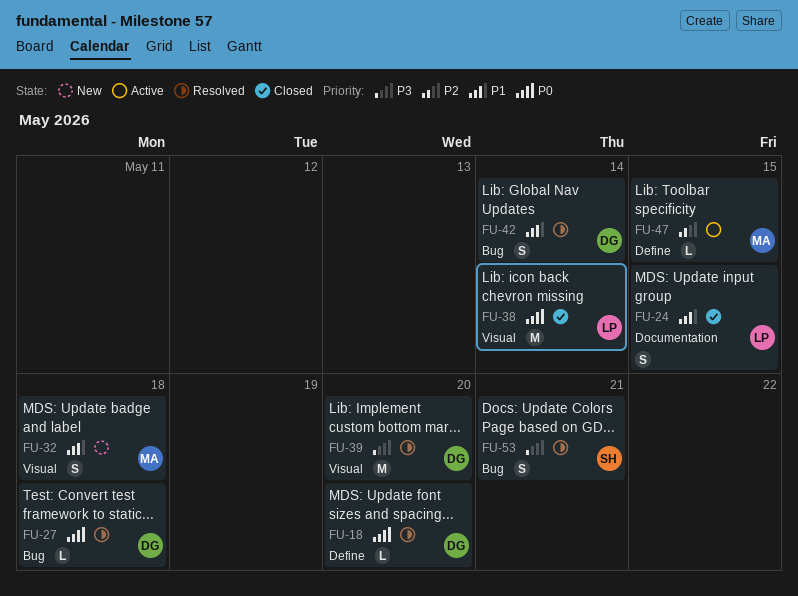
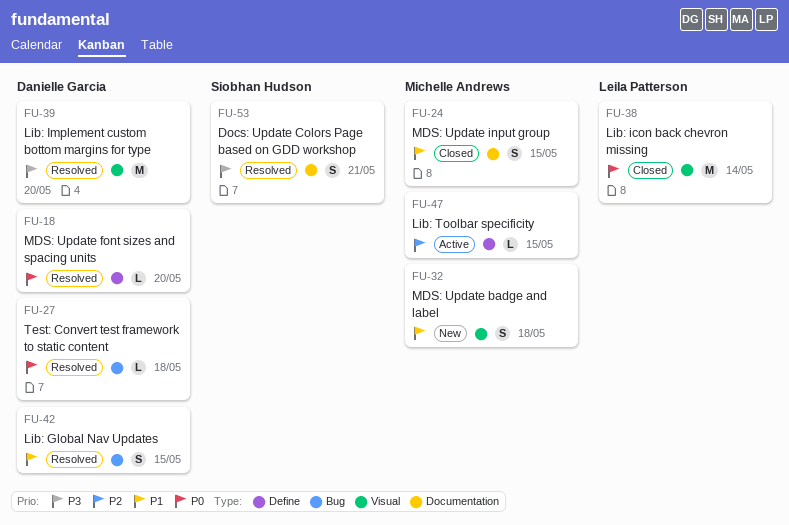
FU-24, owner: Leila Patterson -> Michelle Andrews
FU-42, due: May 14 -> May 15
FU-53, label: Bug -> Documentation

